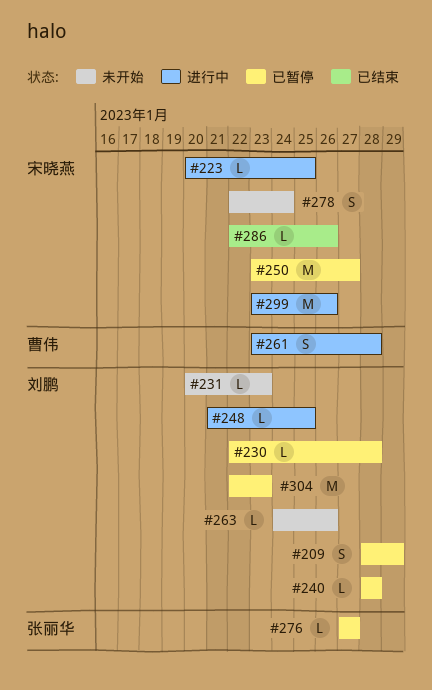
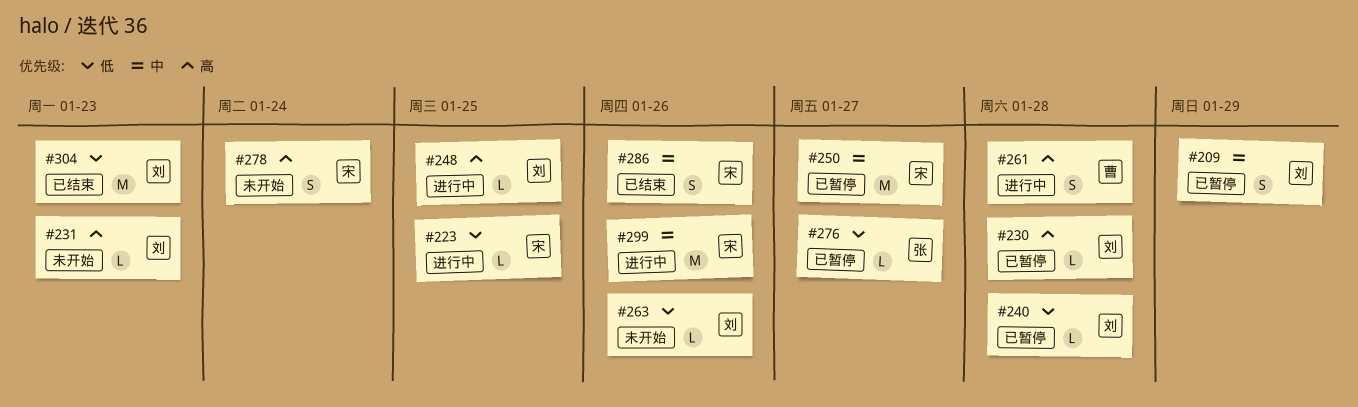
#286, estimate: L -> S
#304, status: 已暂停 -> 已结束

